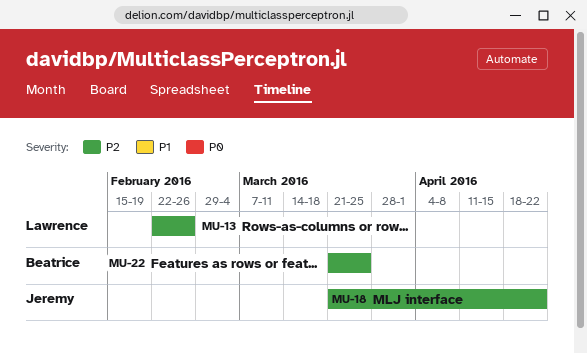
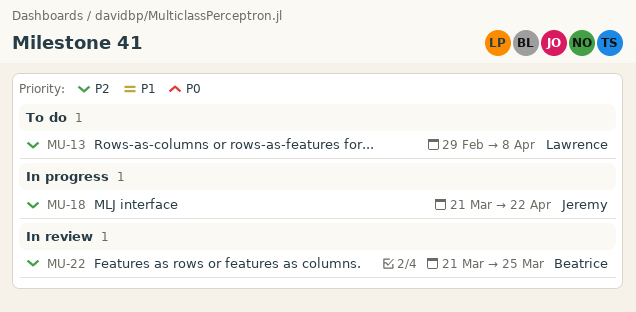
MU-13, start: Feb 22 -> Feb 29
MU-13, due: Feb 26 -> Apr 8

